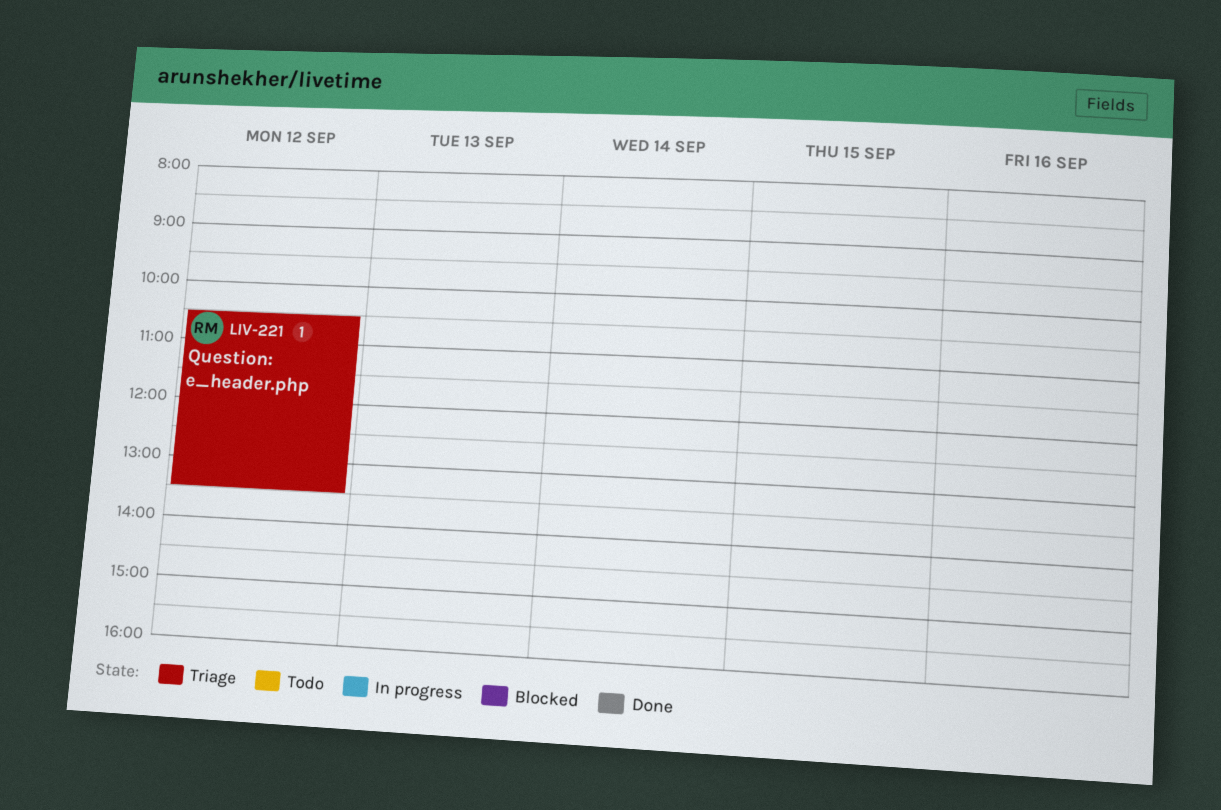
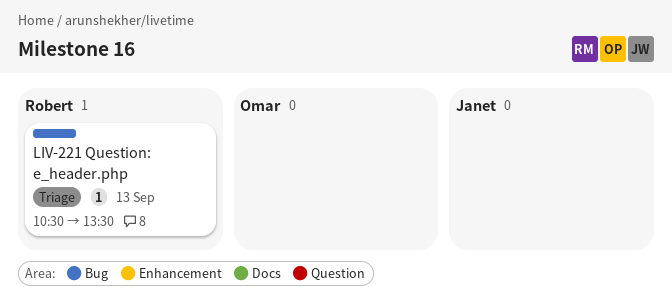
LIV-221, day: Sep 12 -> Sep 13

